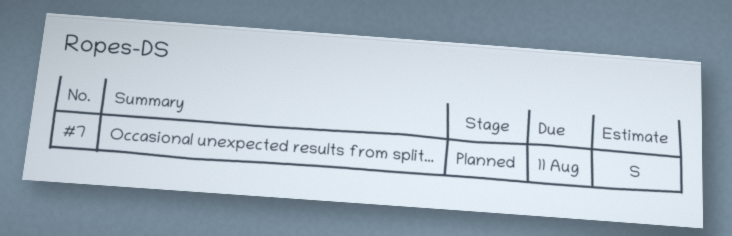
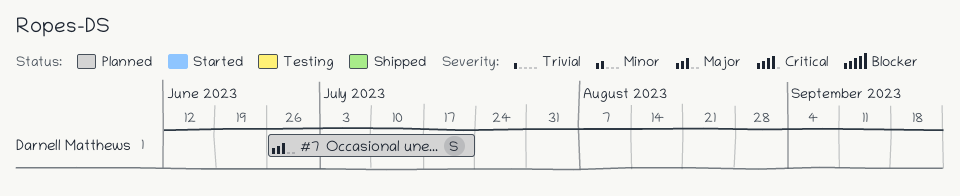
#7, due: Aug 11 -> Jul 21

